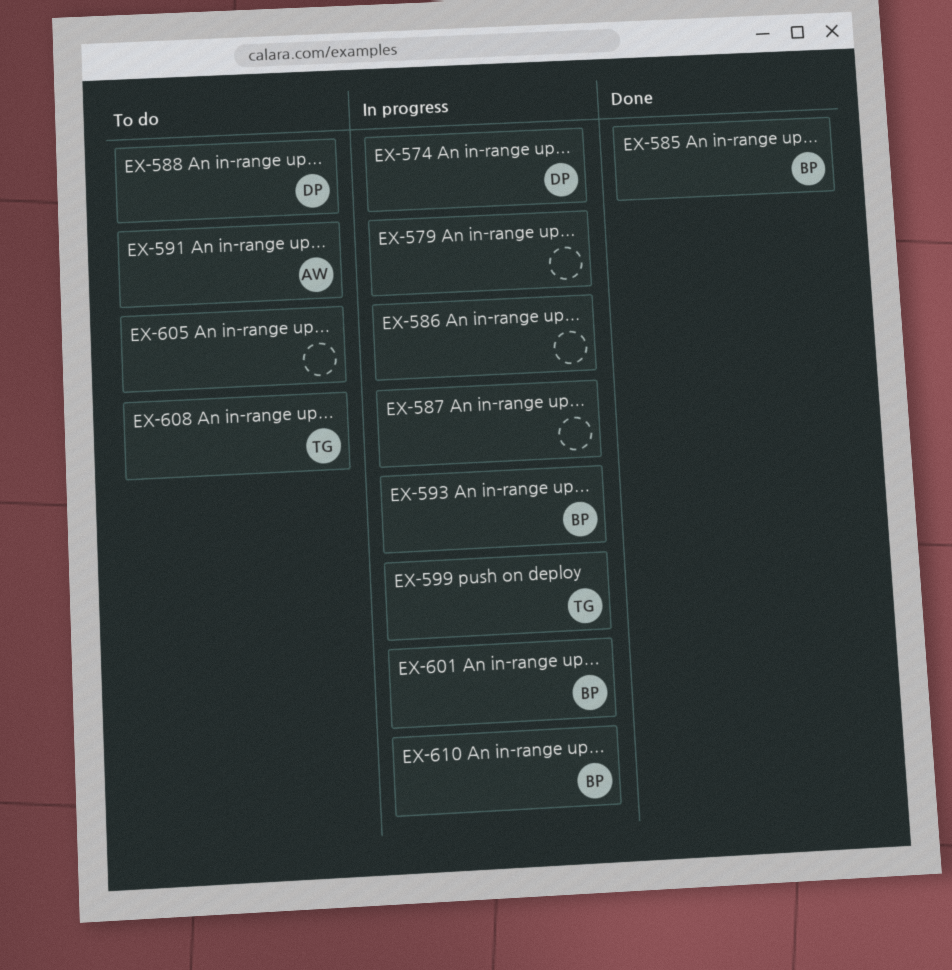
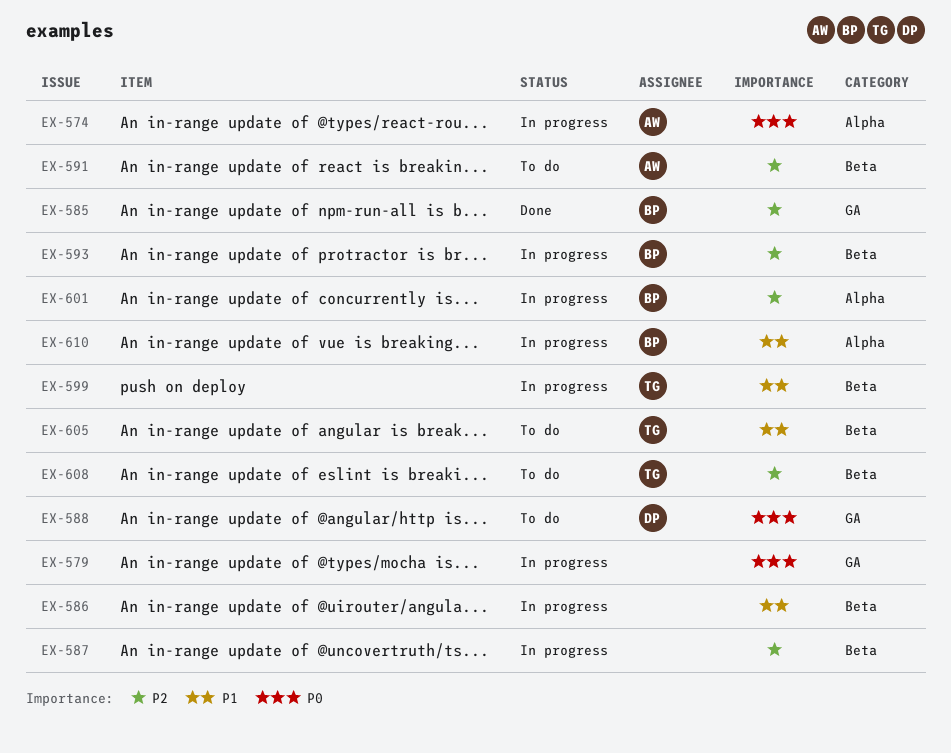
EX-574, owner: DP -> AW
EX-605, owner: none -> TG

